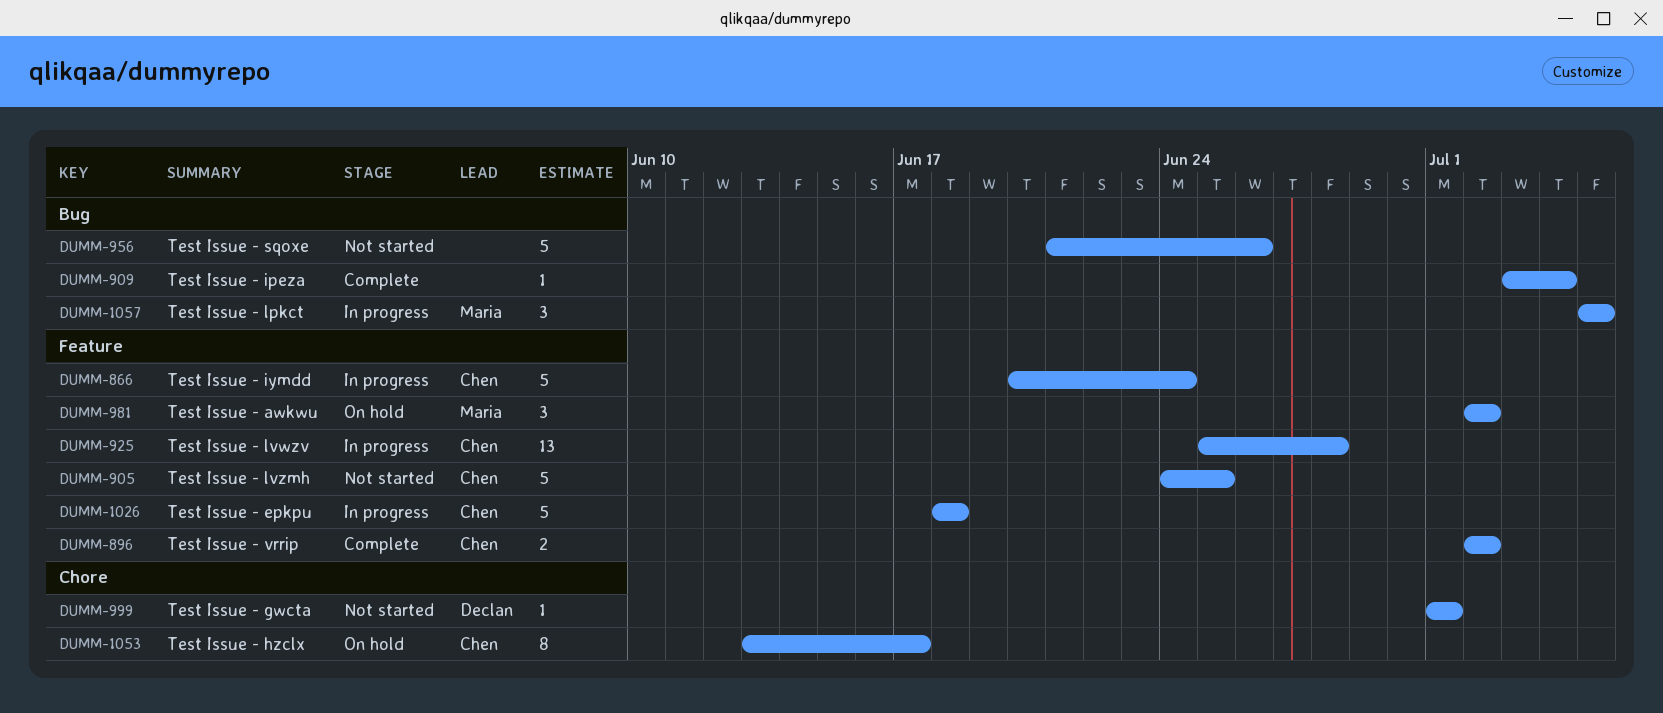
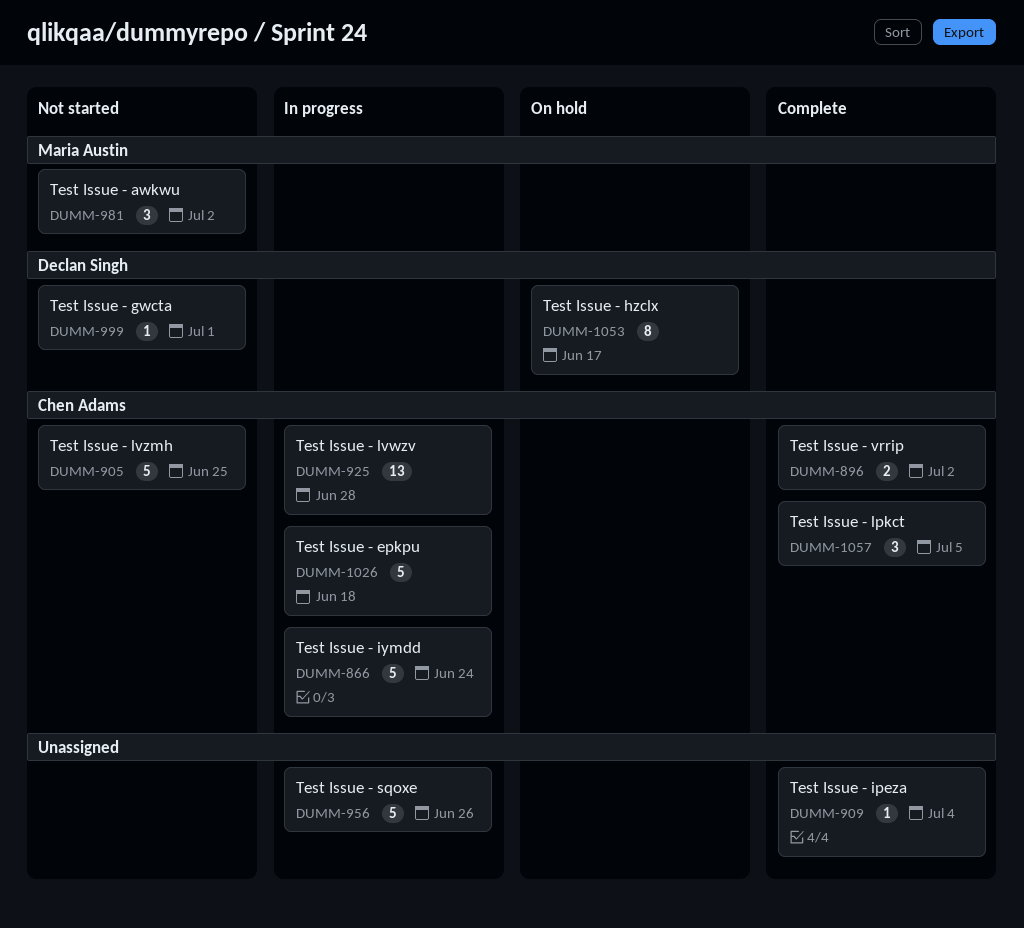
DUMM-956, status: Not started -> In progress
DUMM-981, status: On hold -> Not started
DUMM-1053, owner: Chen Adams -> Declan Singh
DUMM-1057, status: In progress -> Complete
DUMM-1057, owner: Maria Austin -> Chen Adams

